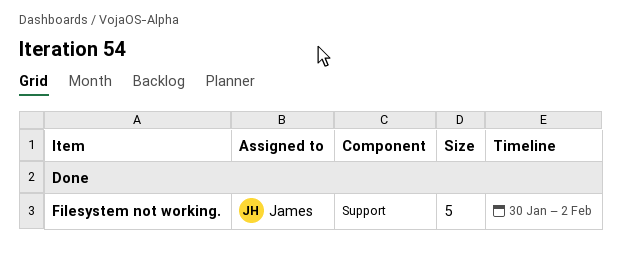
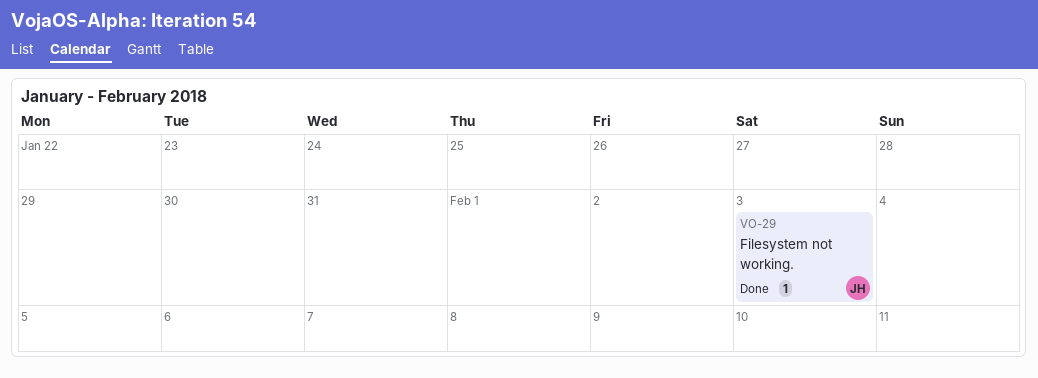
Filesystem not working., estimate: 5 -> 1
Filesystem not working., due: Feb 2 -> Feb 3

